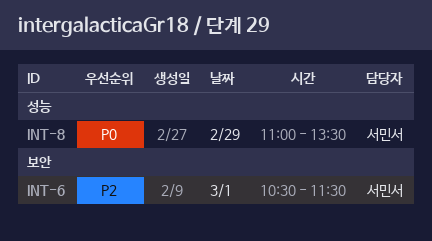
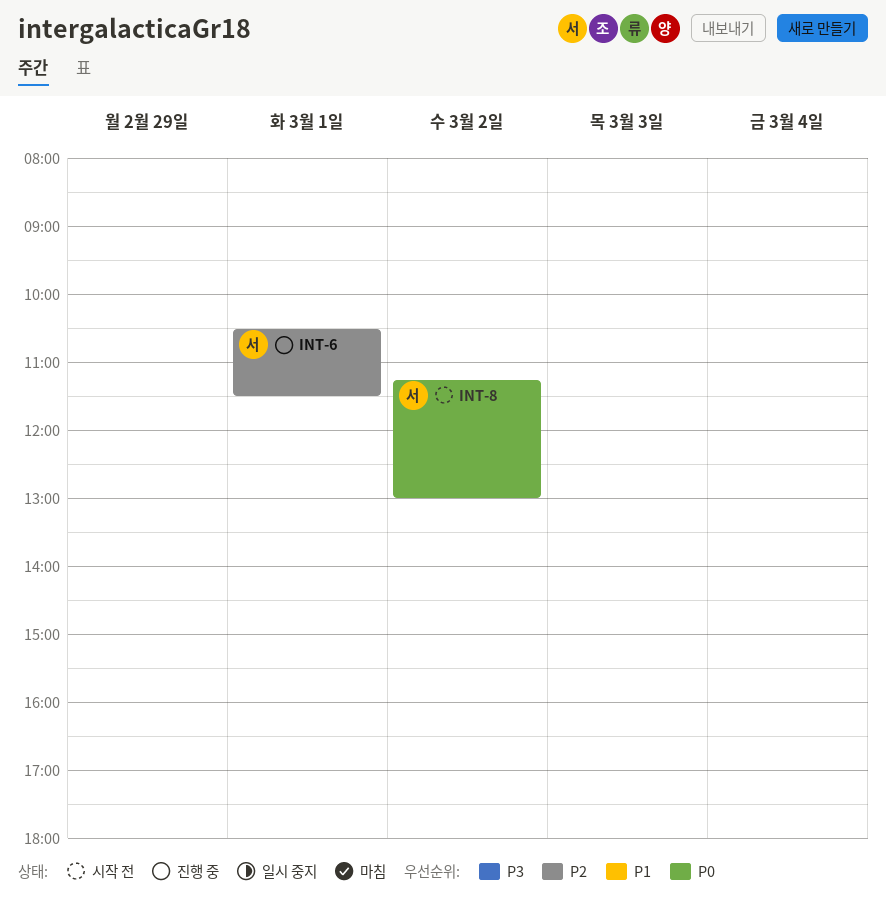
INT-8, day: Feb 29 -> Mar 2
INT-8, begins: 11:00 -> 11:15
INT-8, ends: 13:30 -> 13:00

